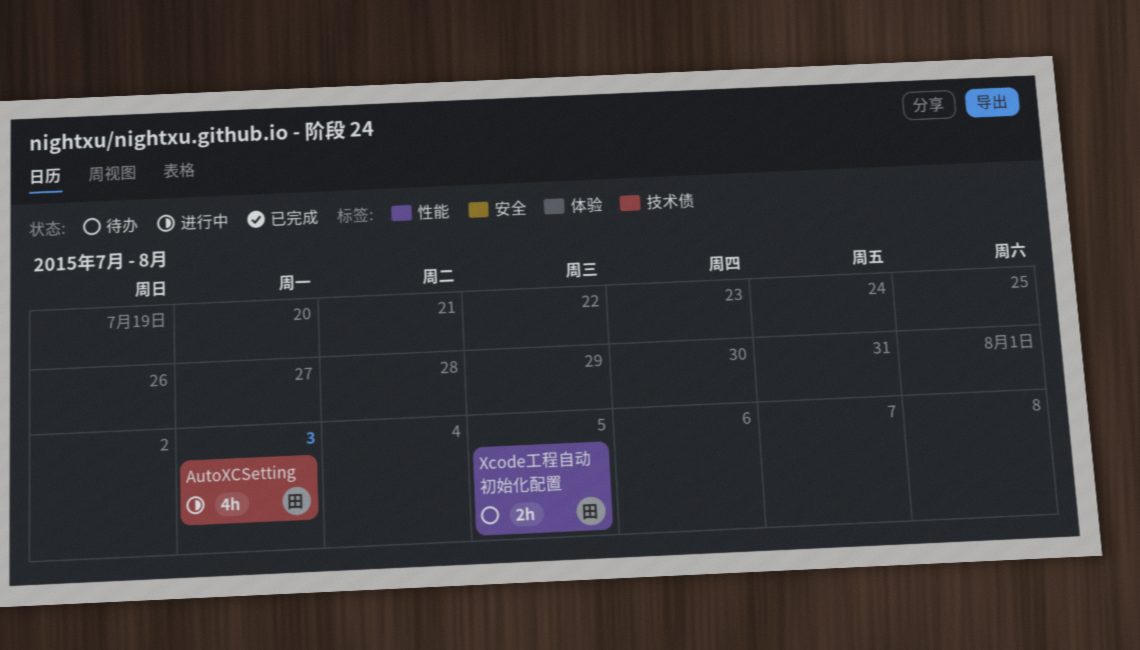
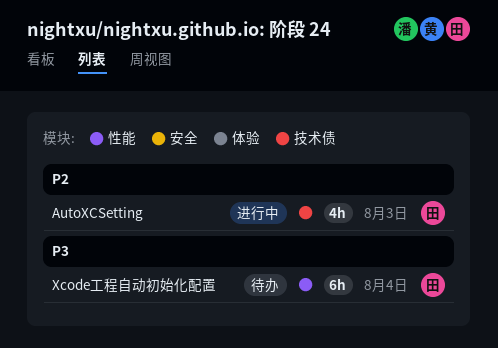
Xcode工程自动初始化配置, estimate: 2h -> 6h
Xcode工程自动初始化配置, due: Aug 5 -> Aug 4

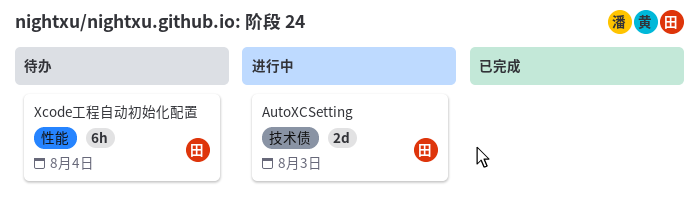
AutoXCSetting, estimate: 4h -> 2d

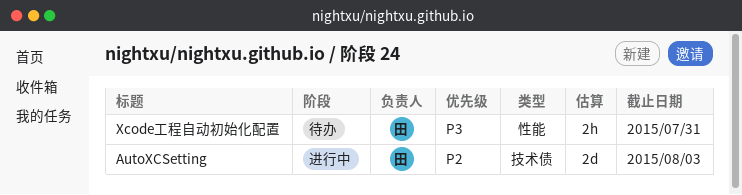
Xcode工程自动初始化配置, estimate: 6h -> 2h
Xcode工程自动初始化配置, due: Aug 4 -> Jul 31

